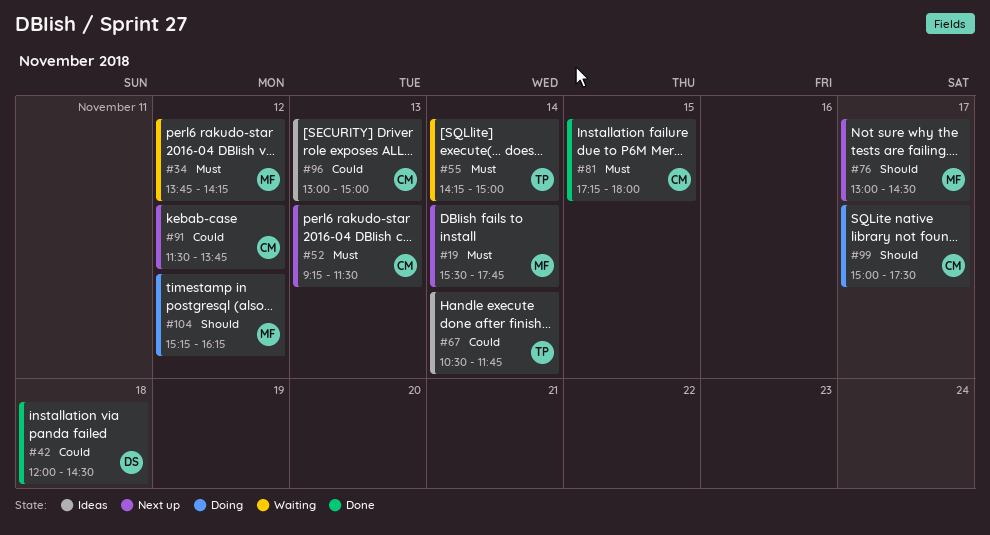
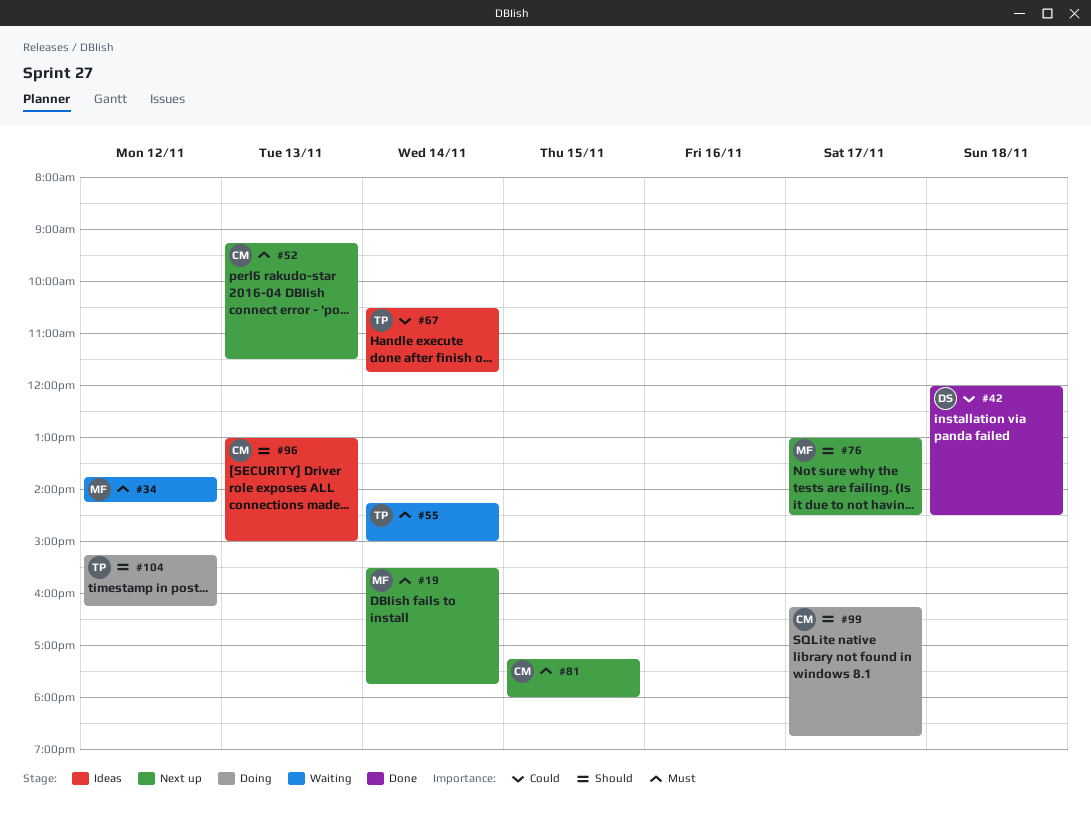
#81, status: Done -> Next up
#91: present -> none
#96, priority: Could -> Should
#99, begins: 15:00 -> 16:15
#99, ends: 17:30 -> 18:45
#104, owner: MF -> TP

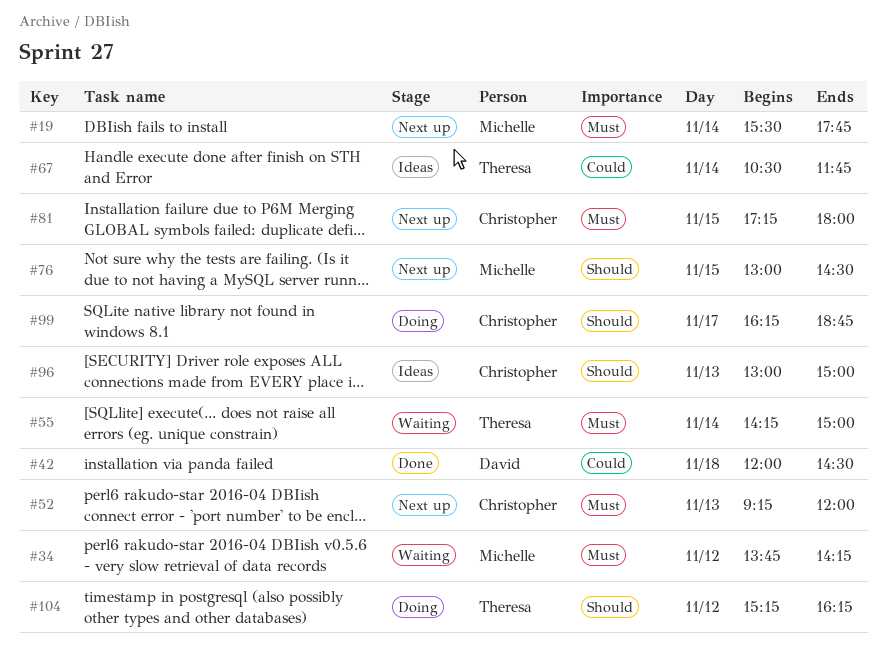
#52, ends: 11:30 -> 12:00
#76, day: Nov 17 -> Nov 15

